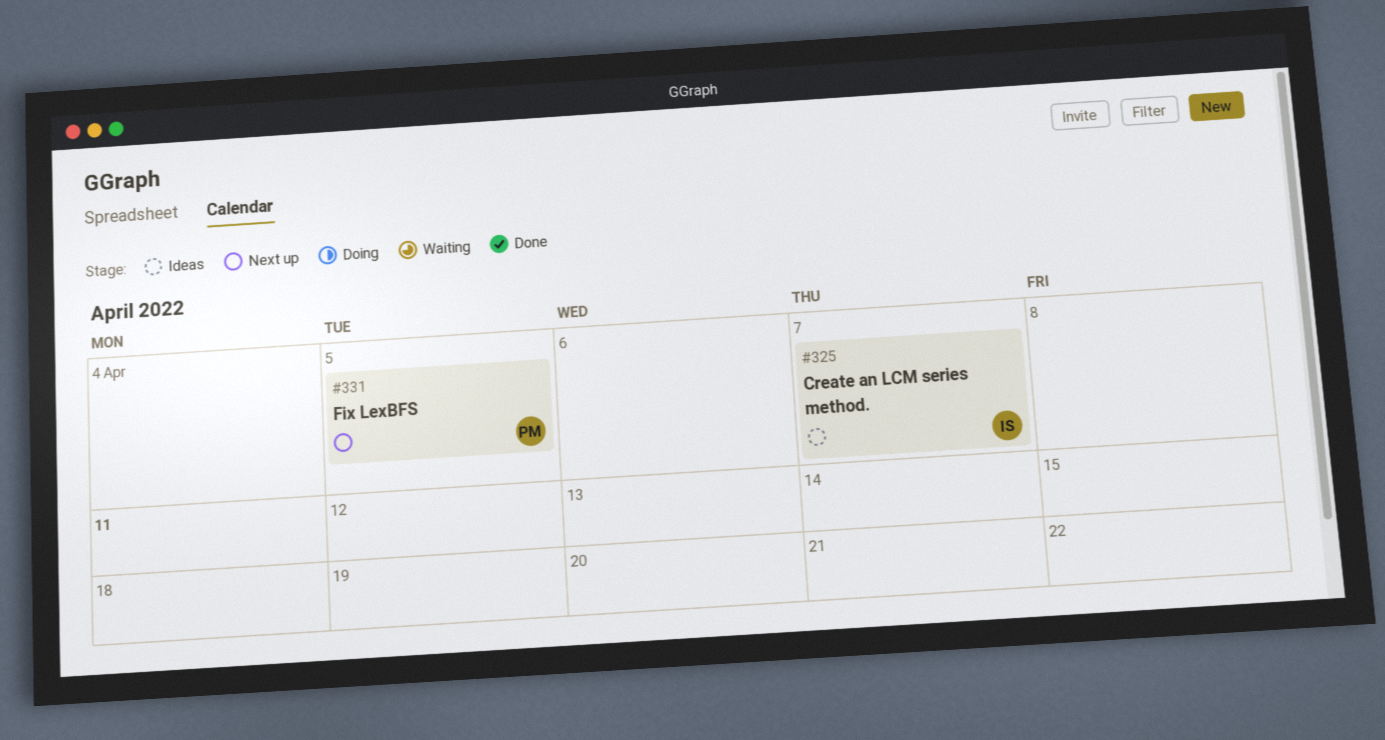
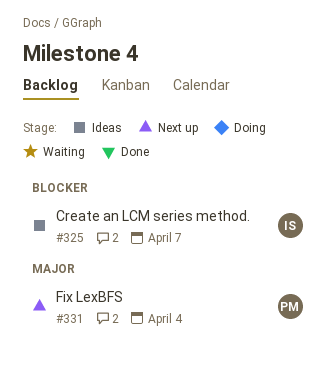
#331, due: Apr 5 -> Apr 4

